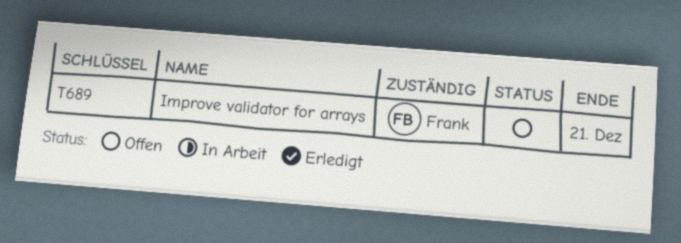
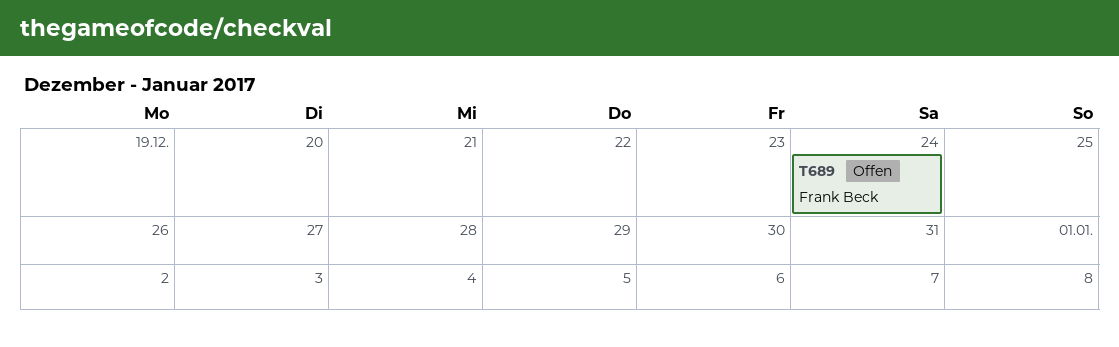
T689, due: Dec 21 -> Dec 24

